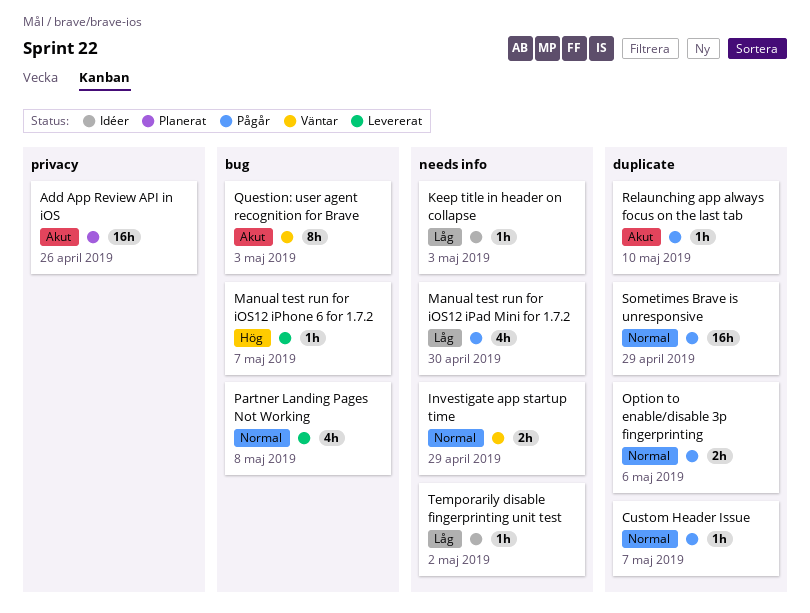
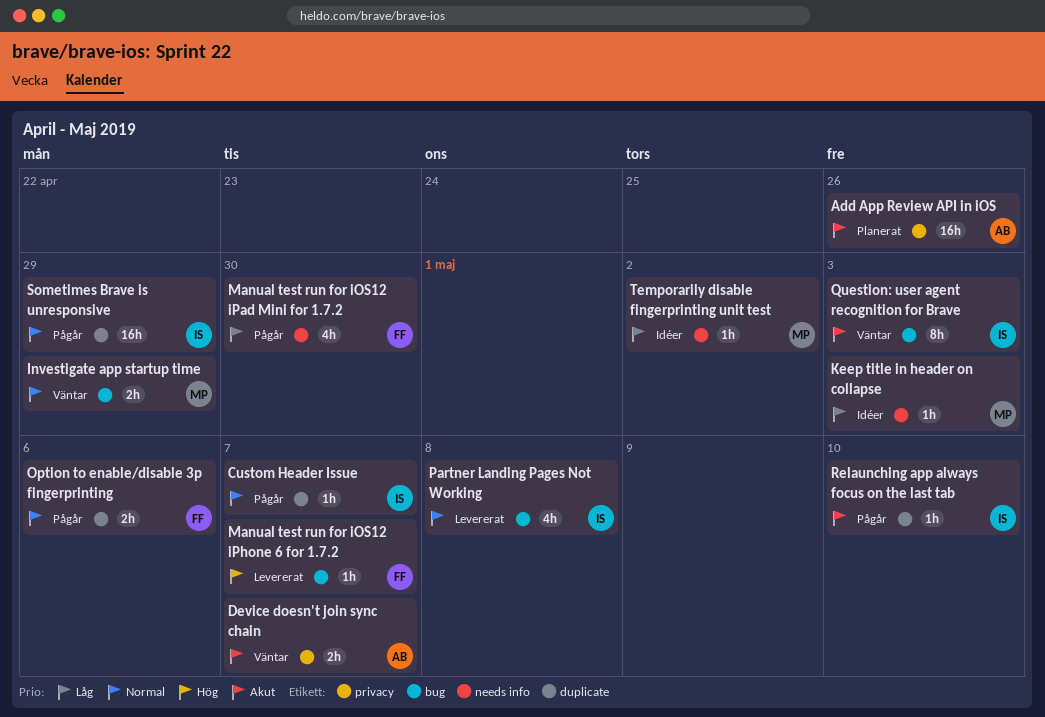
Device doesn't join sync chain: none -> present
Investigate app startup time, label: needs info -> bug

